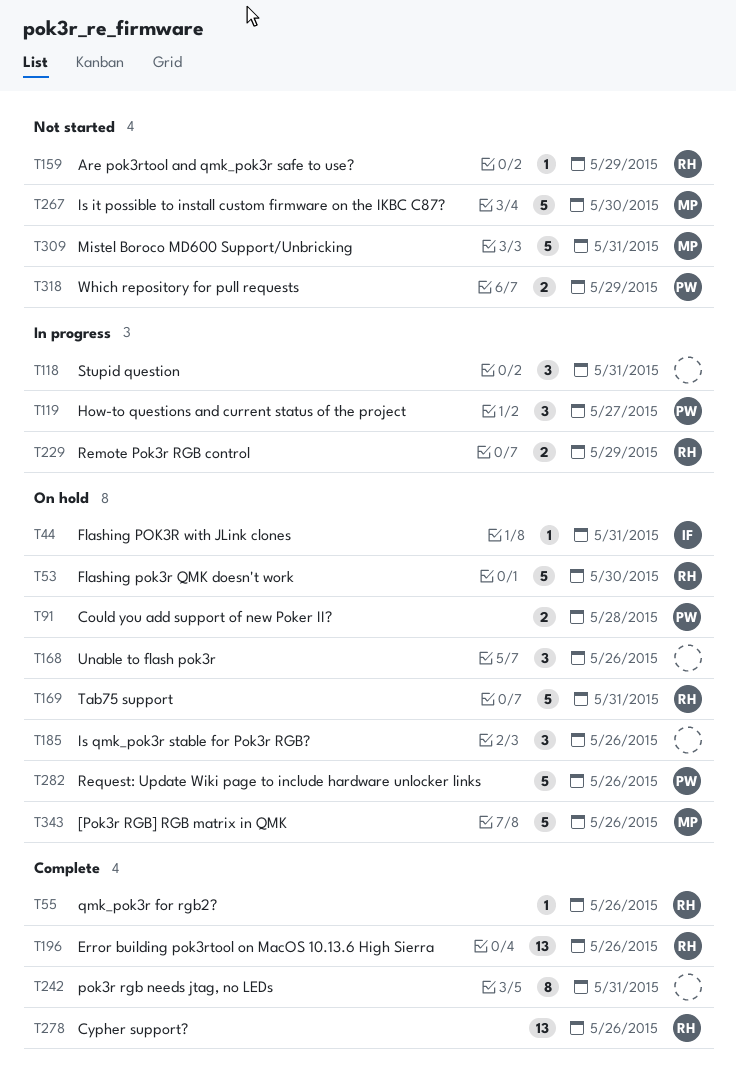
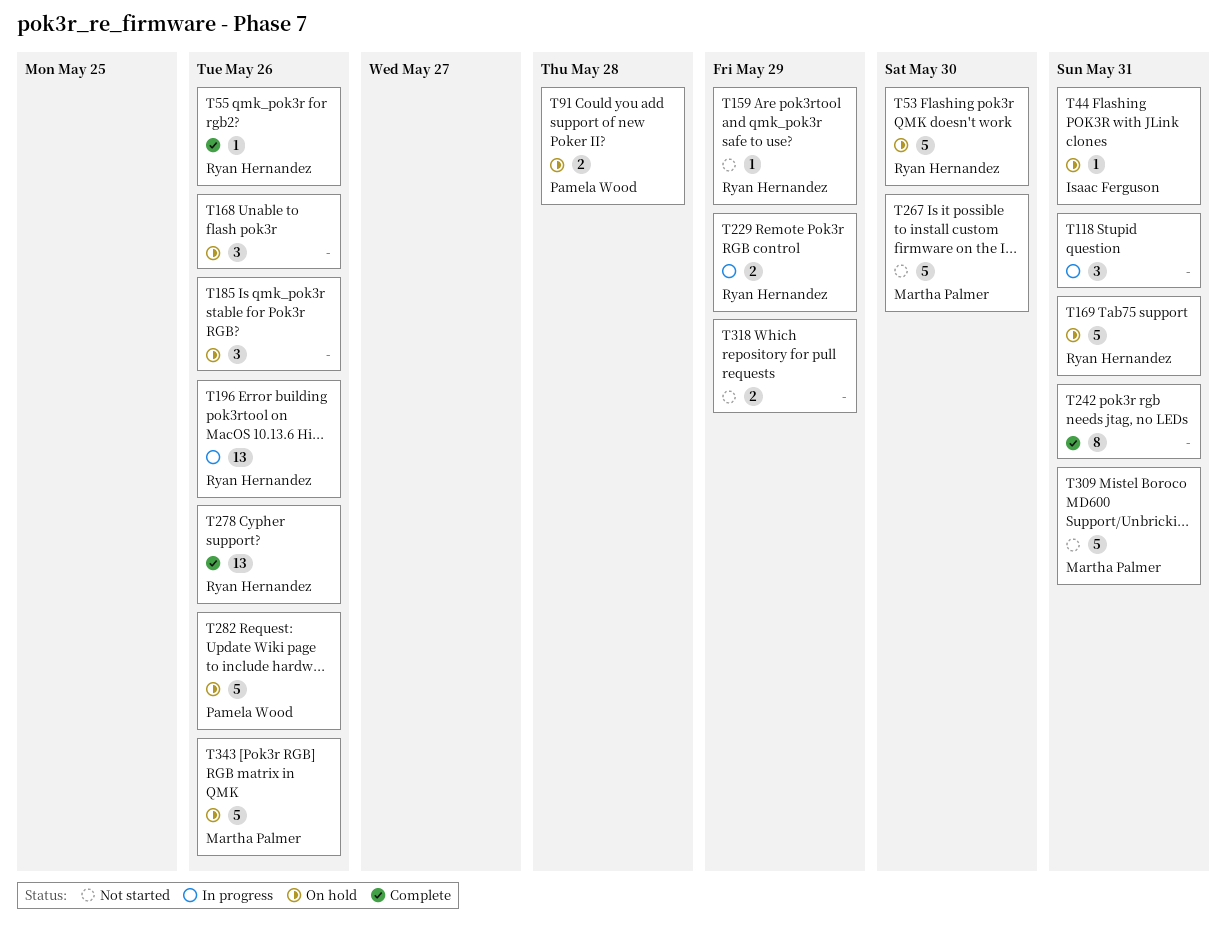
T119: present -> none
T196, status: Complete -> In progress
T318, owner: Pamela Wood -> none

